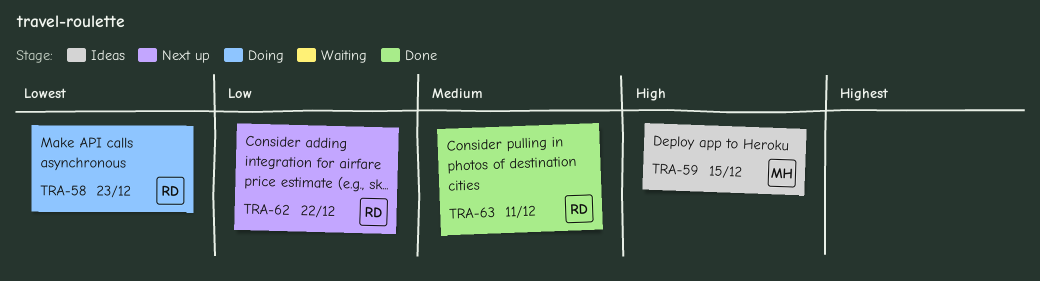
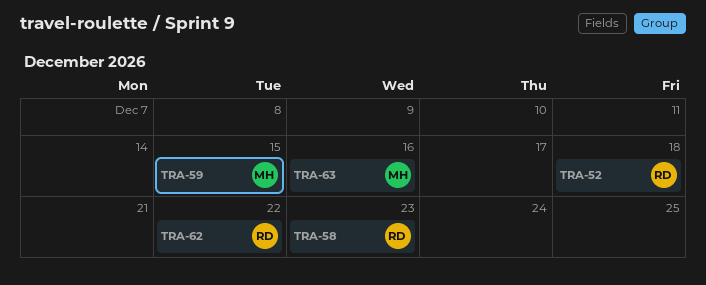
TRA-52: none -> present
TRA-63, owner: RD -> MH
TRA-63, due: Dec 11 -> Dec 16

